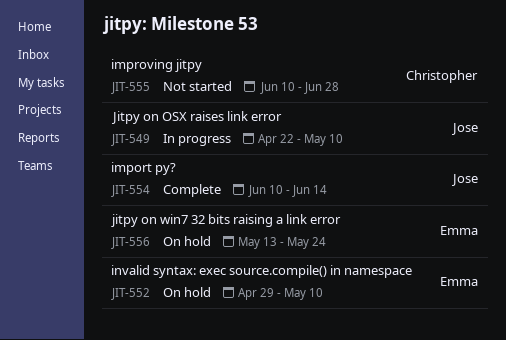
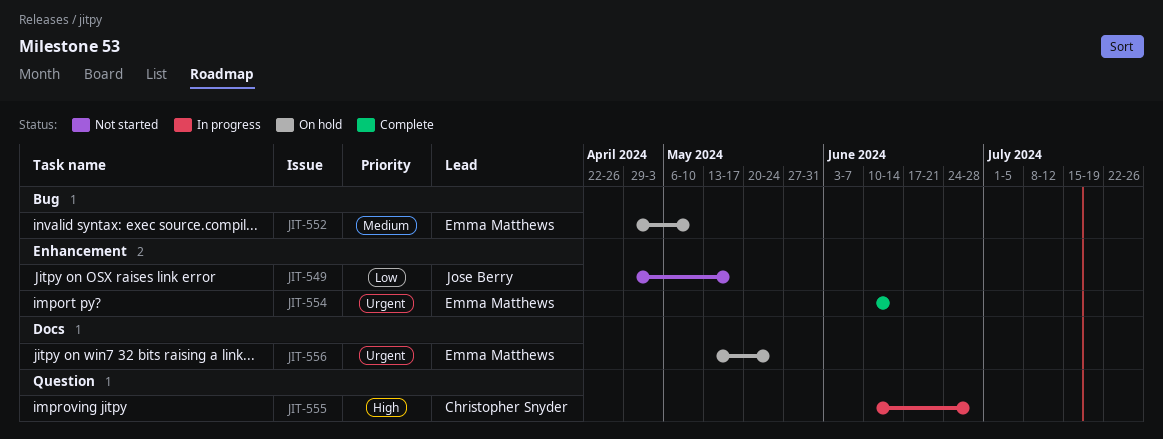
JIT-549, status: In progress -> Not started
JIT-549, start: Apr 22 -> Apr 29
JIT-549, due: May 10 -> May 17
JIT-554, owner: Jose Berry -> Emma Matthews
JIT-555, status: Not started -> In progress

